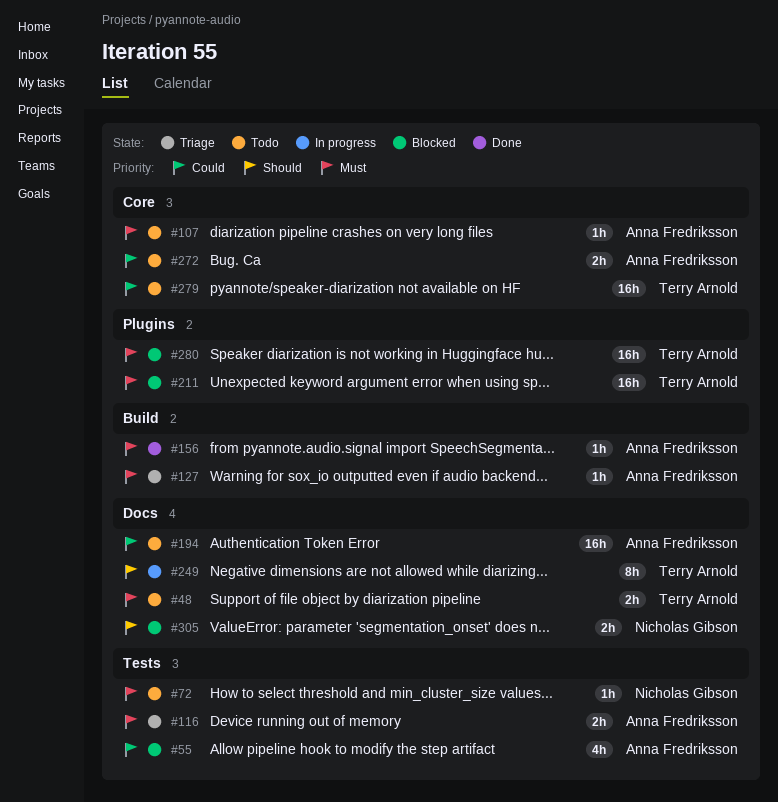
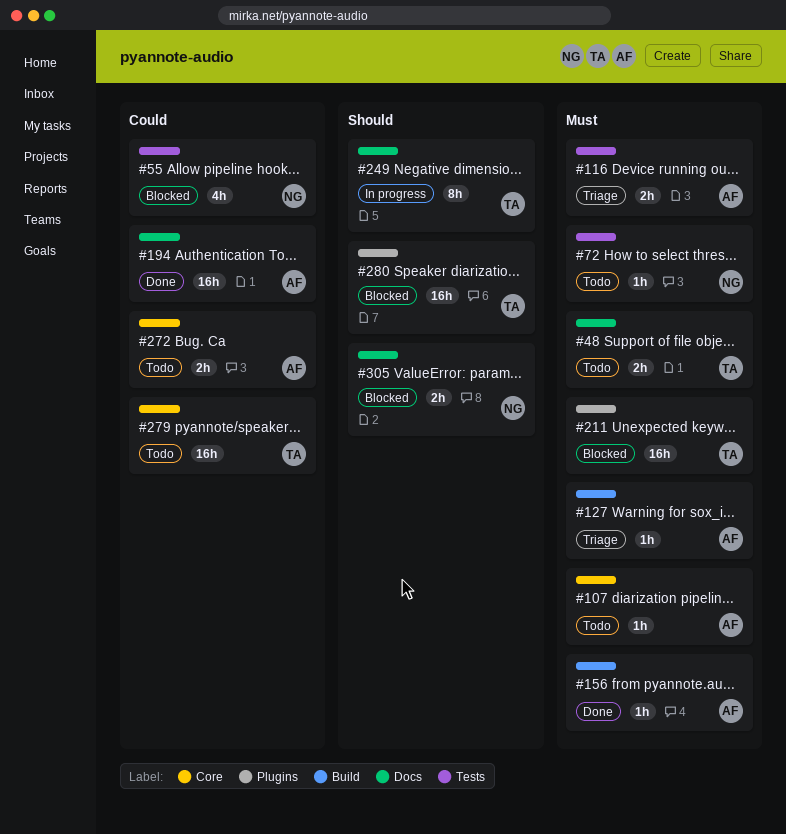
#55, owner: Anna Fredriksson -> Nicholas Gibson
#194, status: Todo -> Done
#280, priority: Must -> Should

